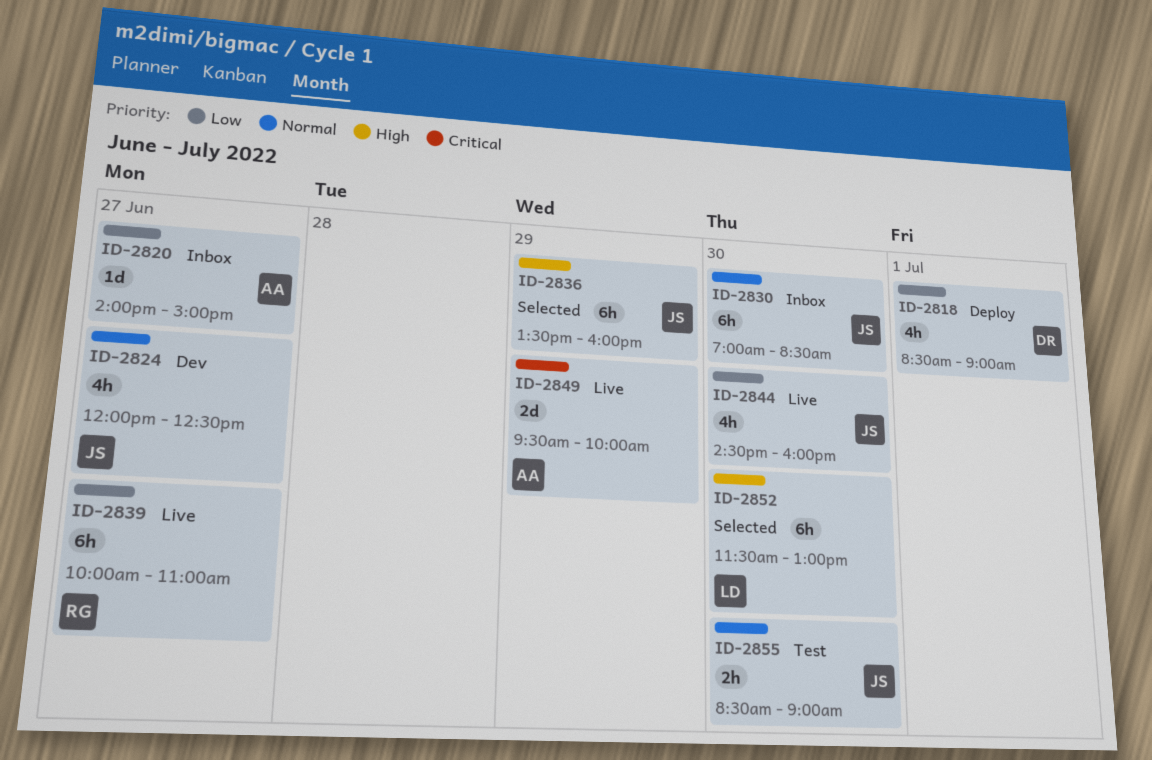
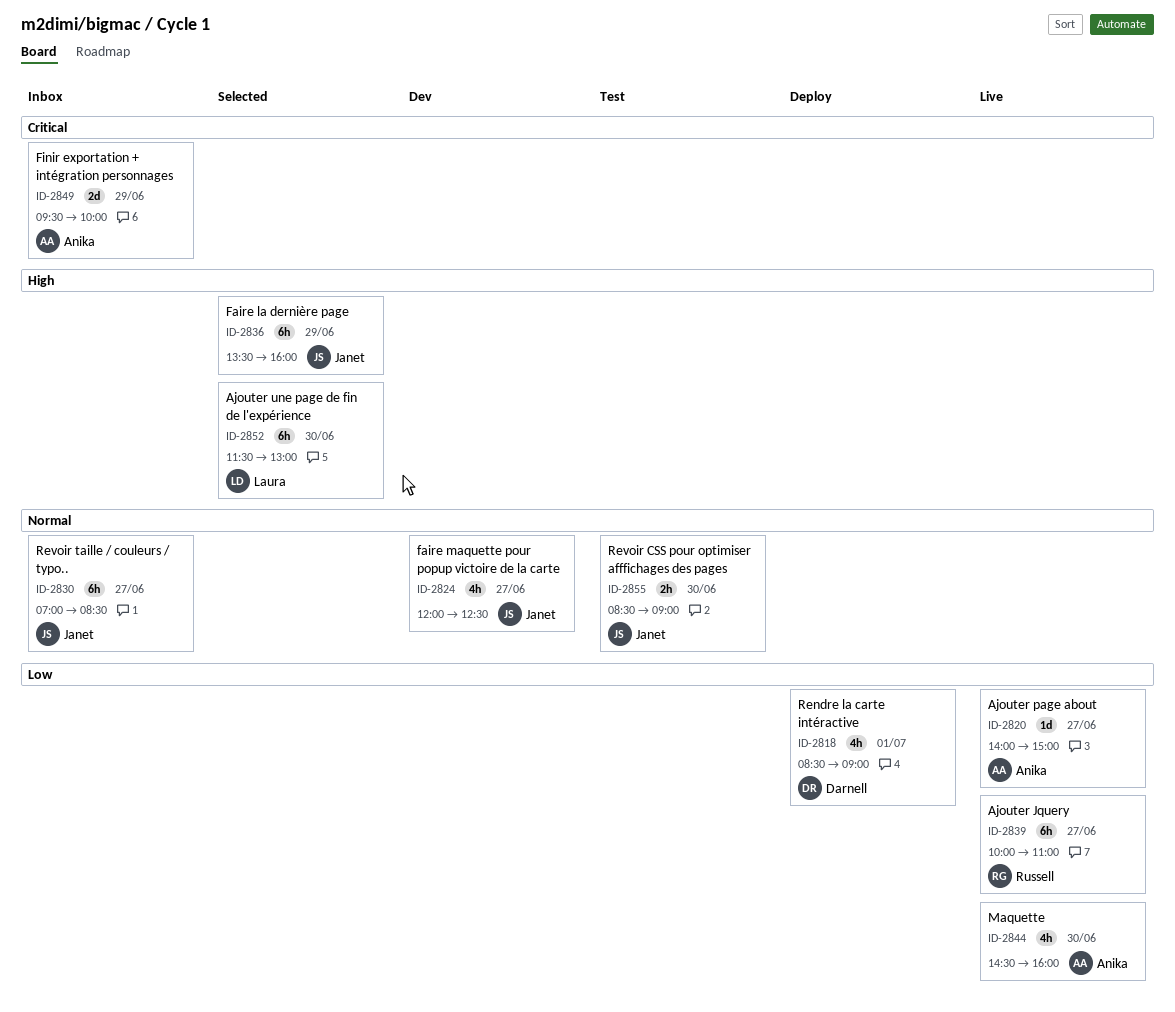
ID-2820, status: Inbox -> Live
ID-2830, day: Jun 30 -> Jun 27
ID-2844, owner: Janet -> Anika
ID-2849, status: Live -> Inbox

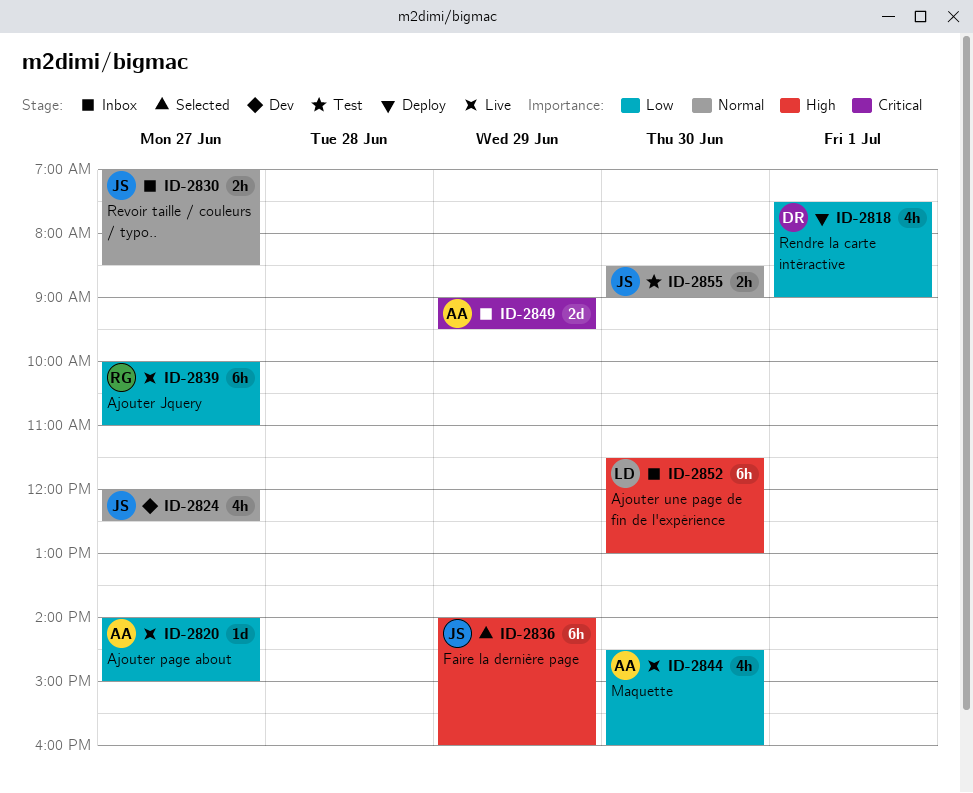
ID-2818, begins: 08:30 -> 07:30
ID-2830, estimate: 6h -> 2h
ID-2836, begins: 13:30 -> 14:00
ID-2849, begins: 09:30 -> 09:00
ID-2849, ends: 10:00 -> 09:30
ID-2852, status: Selected -> Inbox

